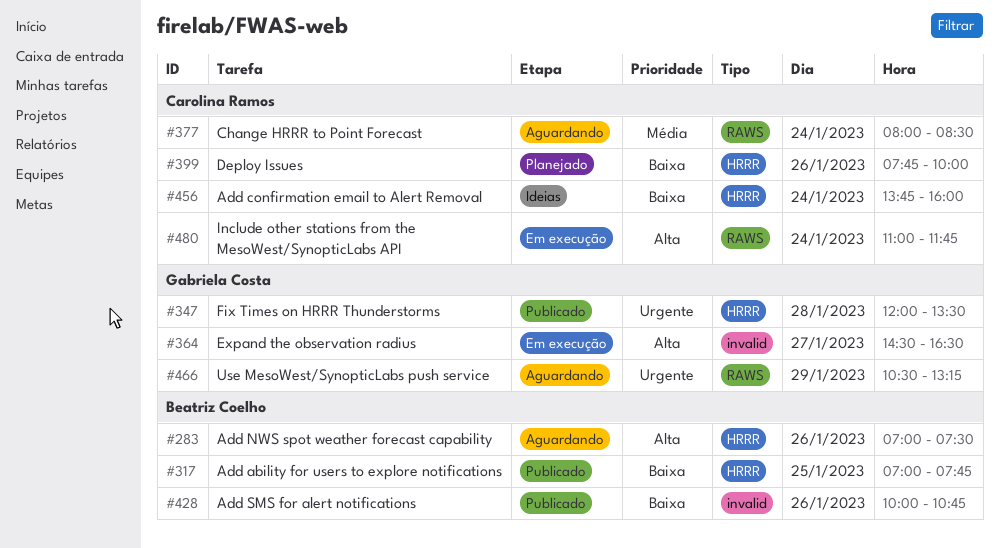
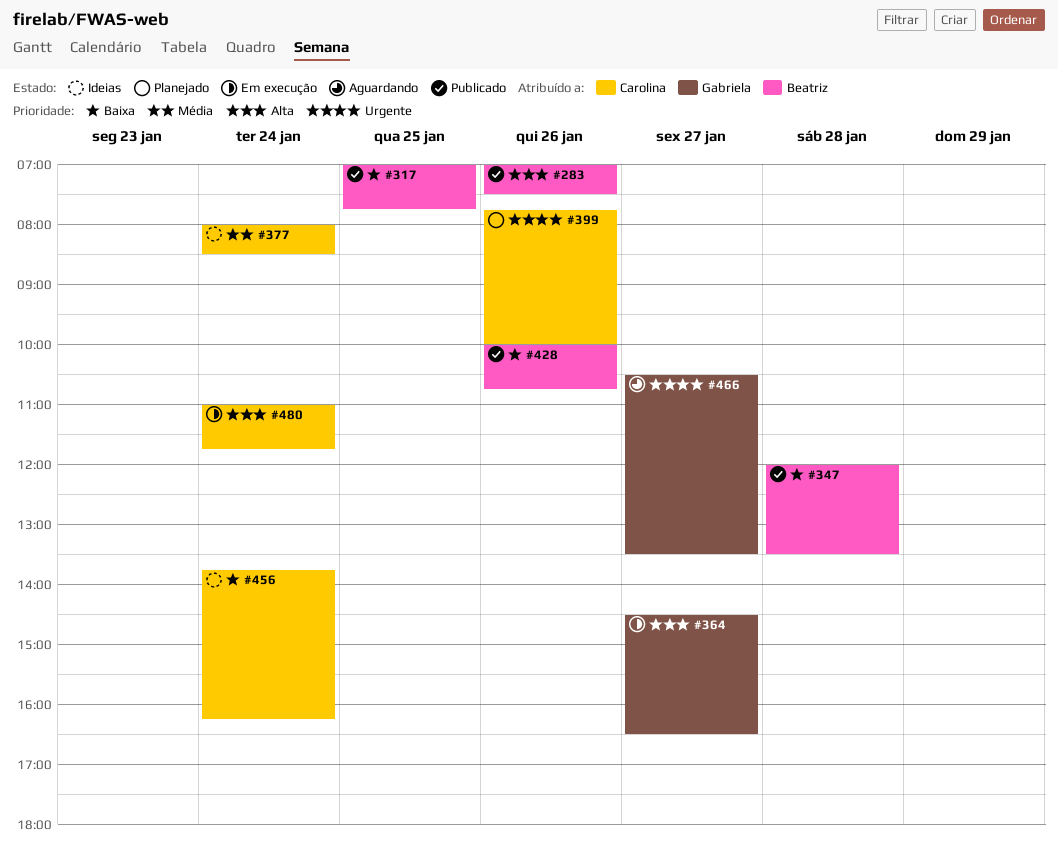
#283, status: Aguardando -> Publicado
#347, owner: Gabriela Costa -> Beatriz Coelho
#347, priority: Urgente -> Baixa
#377, status: Aguardando -> Ideias
#399, priority: Baixa -> Urgente
#456, ends: 16:00 -> 16:15
#466, day: Jan 29 -> Jan 27
#466, ends: 13:15 -> 13:30

